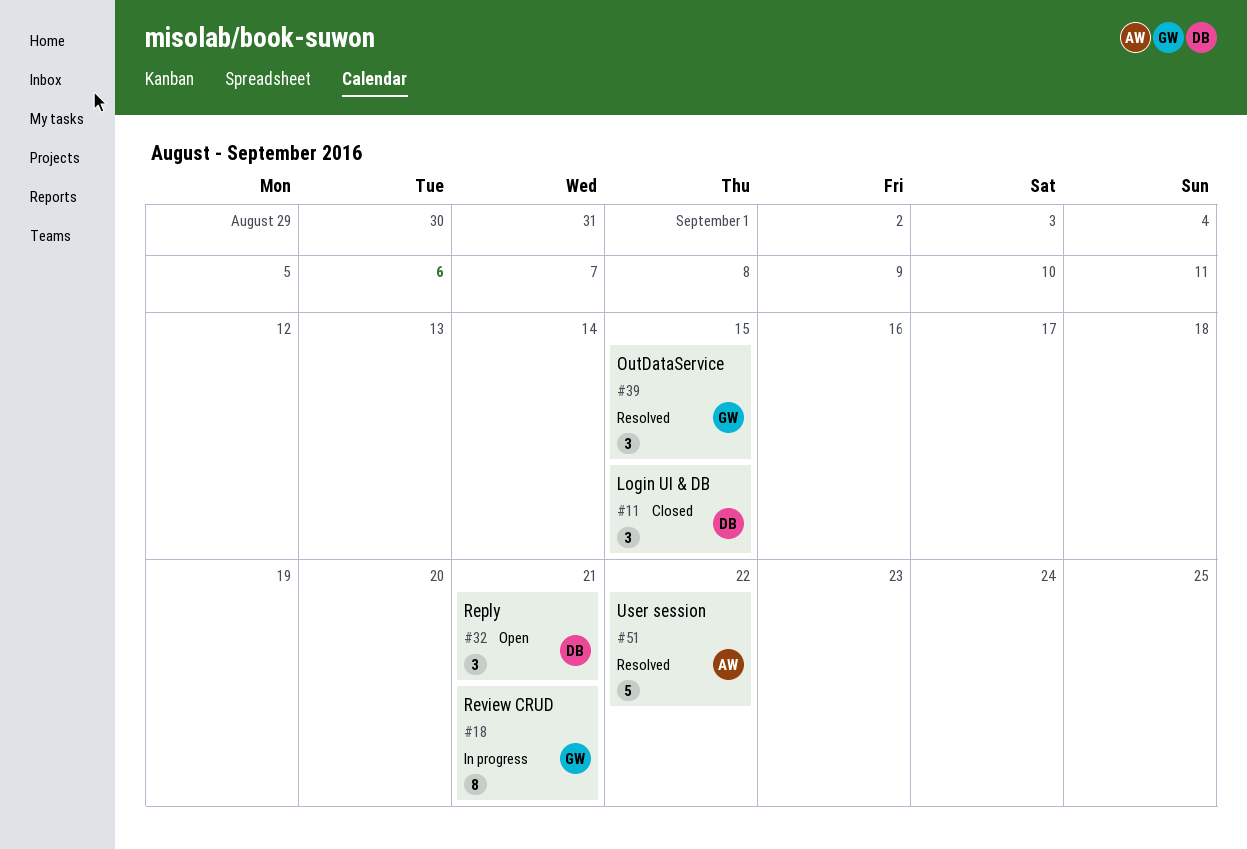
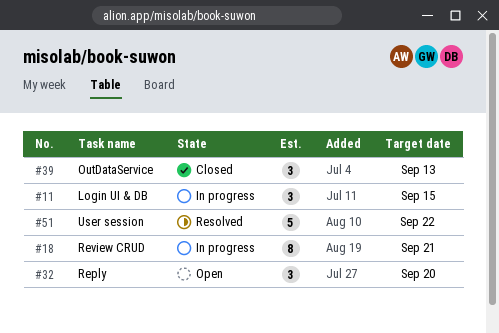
#11, status: Closed -> In progress
#32, due: Sep 21 -> Sep 20
#39, status: Resolved -> Closed
#39, due: Sep 15 -> Sep 13

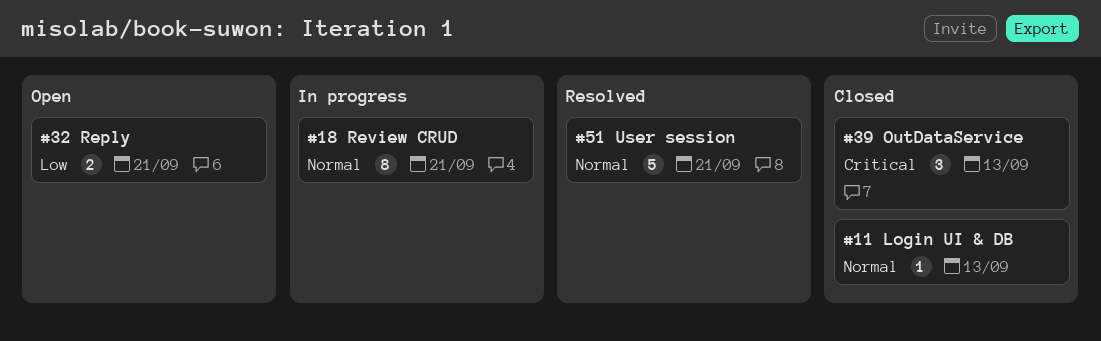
#11, status: In progress -> Closed
#11, estimate: 3 -> 1
#11, due: Sep 15 -> Sep 13
#32, estimate: 3 -> 2
#32, due: Sep 20 -> Sep 21
#51, due: Sep 22 -> Sep 21

